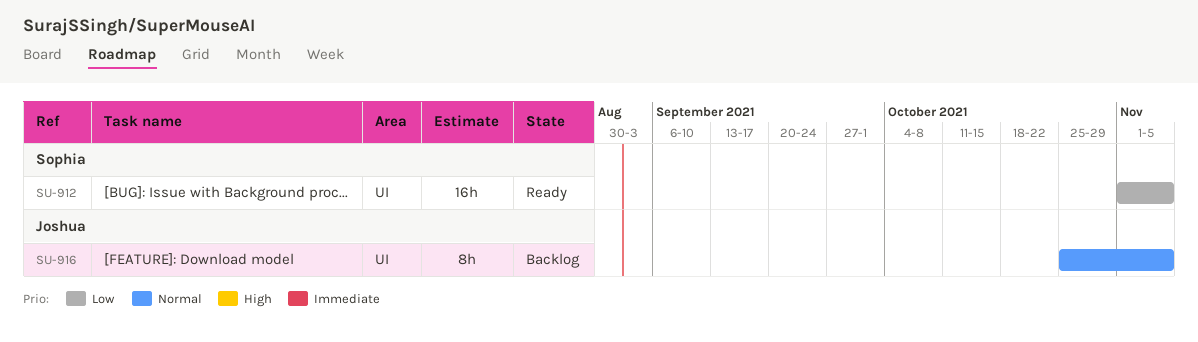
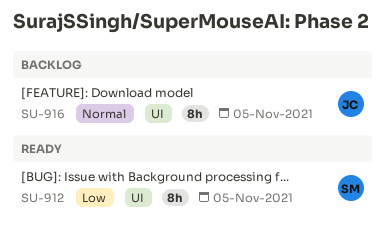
SU-912, estimate: 16h -> 8h

